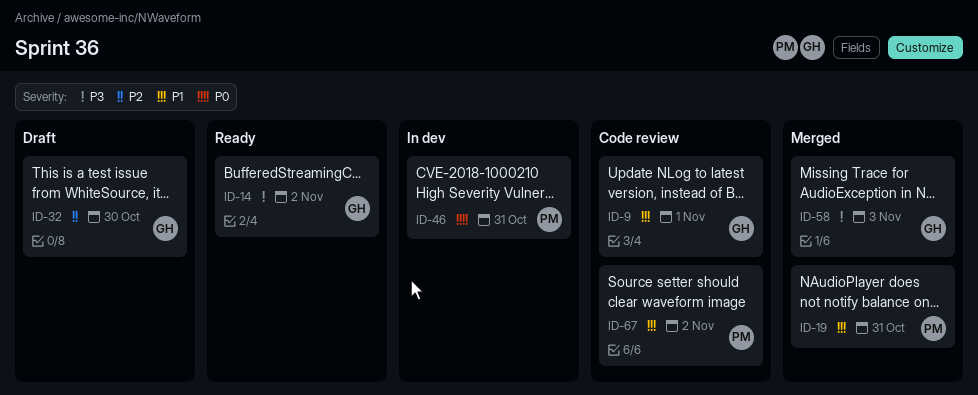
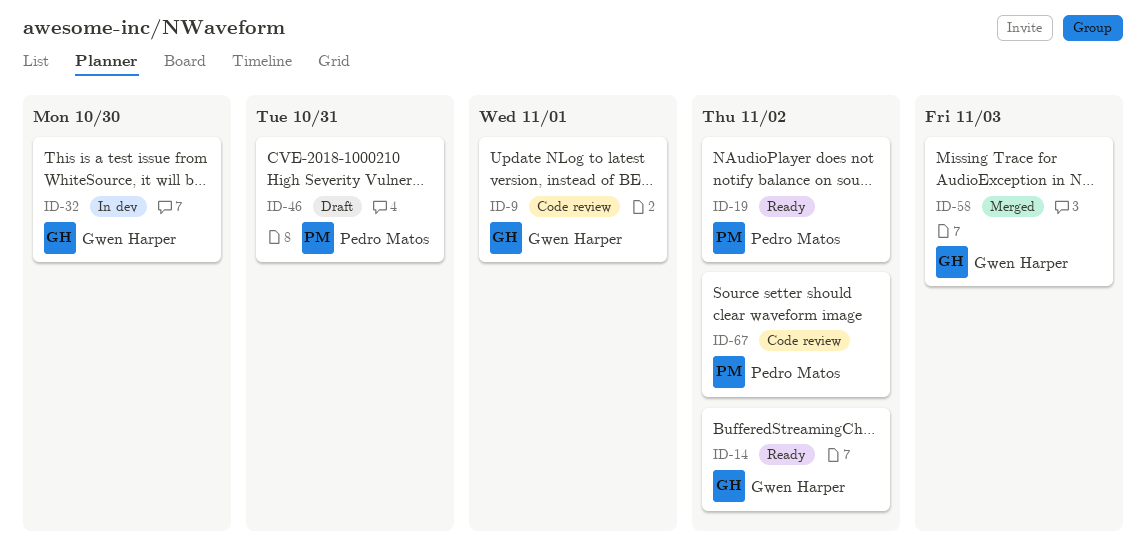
ID-19, status: Merged -> Ready
ID-19, due: Oct 31 -> Nov 2
ID-32, status: Draft -> In dev
ID-46, status: In dev -> Draft

